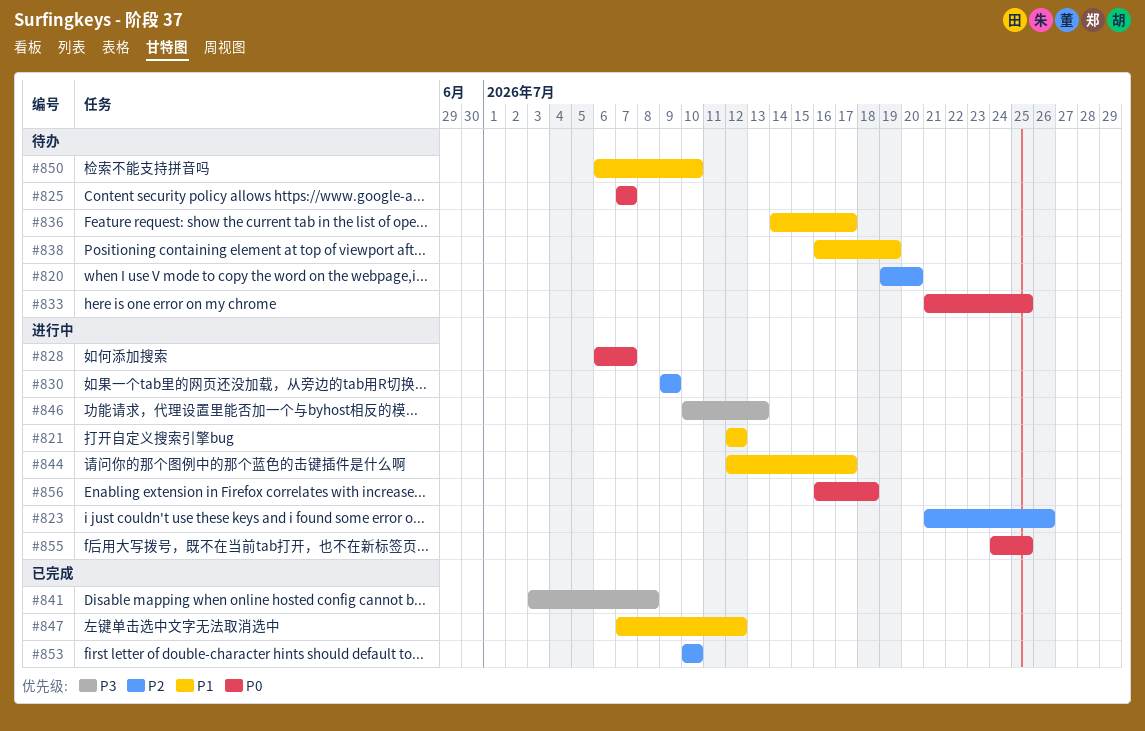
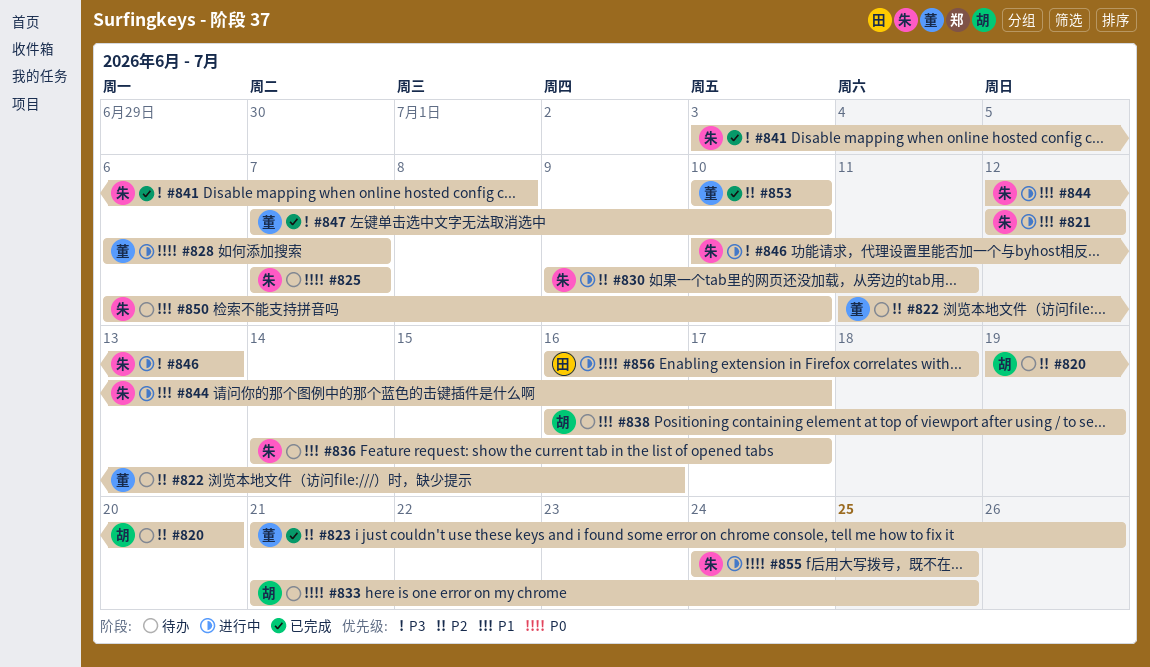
#822: none -> present
#823, status: 进行中 -> 已完成
#830, due: Jul 9 -> Jul 11
#847, priority: P1 -> P3
#847, due: Jul 12 -> Jul 10

